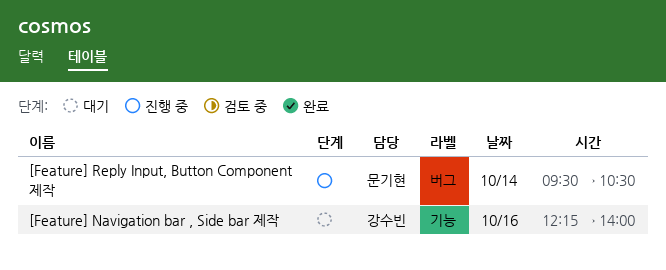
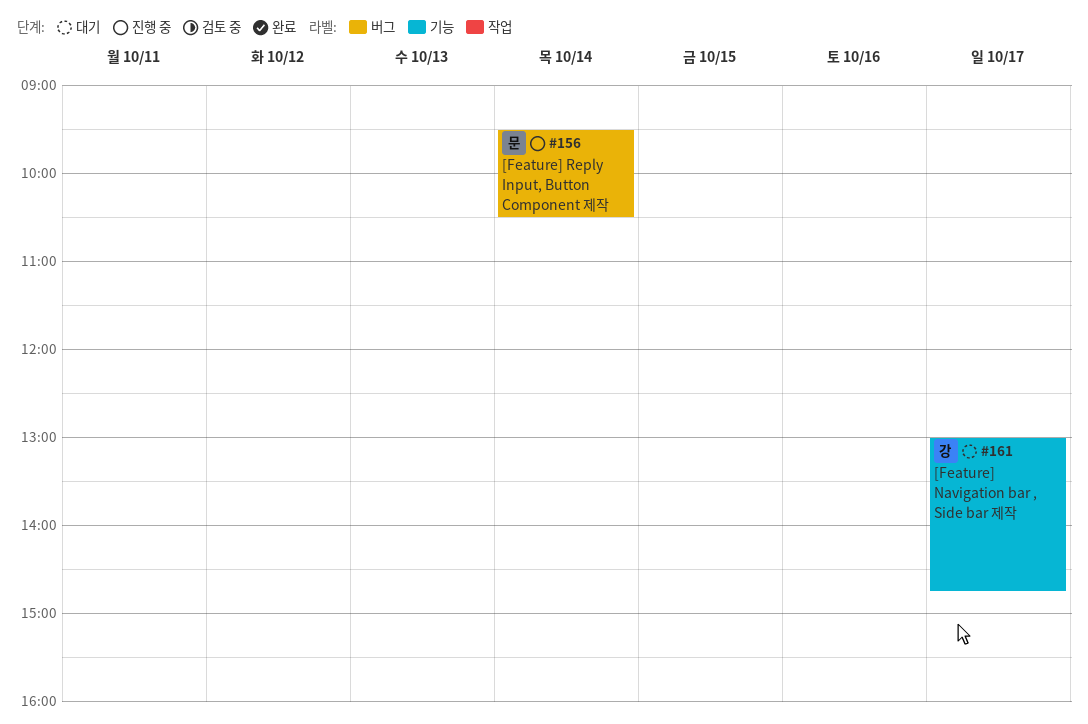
[Feature] Navigation bar , Side bar 제작, day: Oct 16 -> Oct 17
[Feature] Navigation bar , Side bar 제작, begins: 12:15 -> 13:00
[Feature] Navigation bar , Side bar 제작, ends: 14:00 -> 14:45

